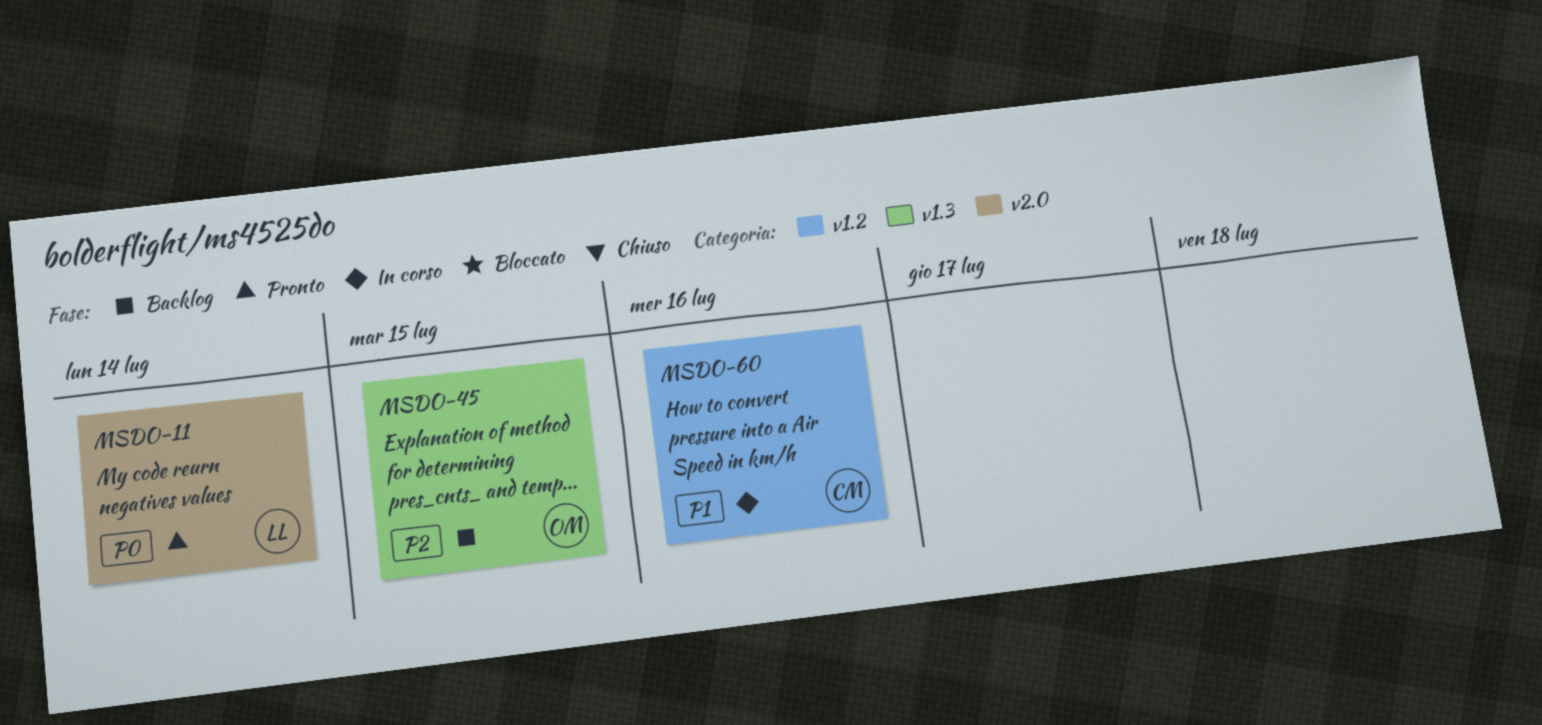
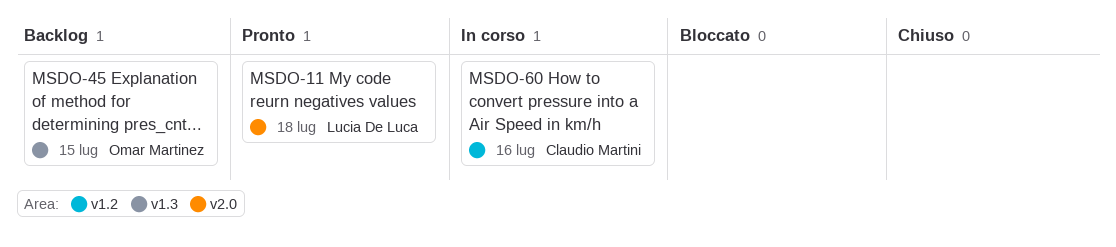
MSDO-11, due: Jul 14 -> Jul 18

